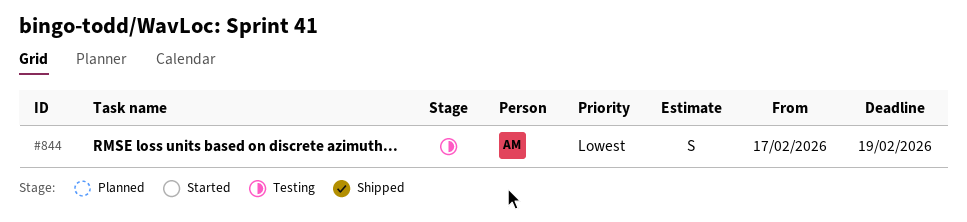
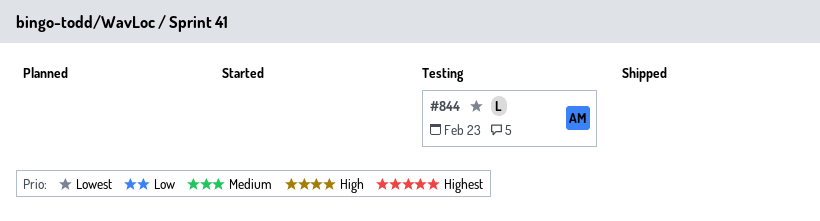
#844, estimate: S -> L
#844, due: Feb 19 -> Feb 23

